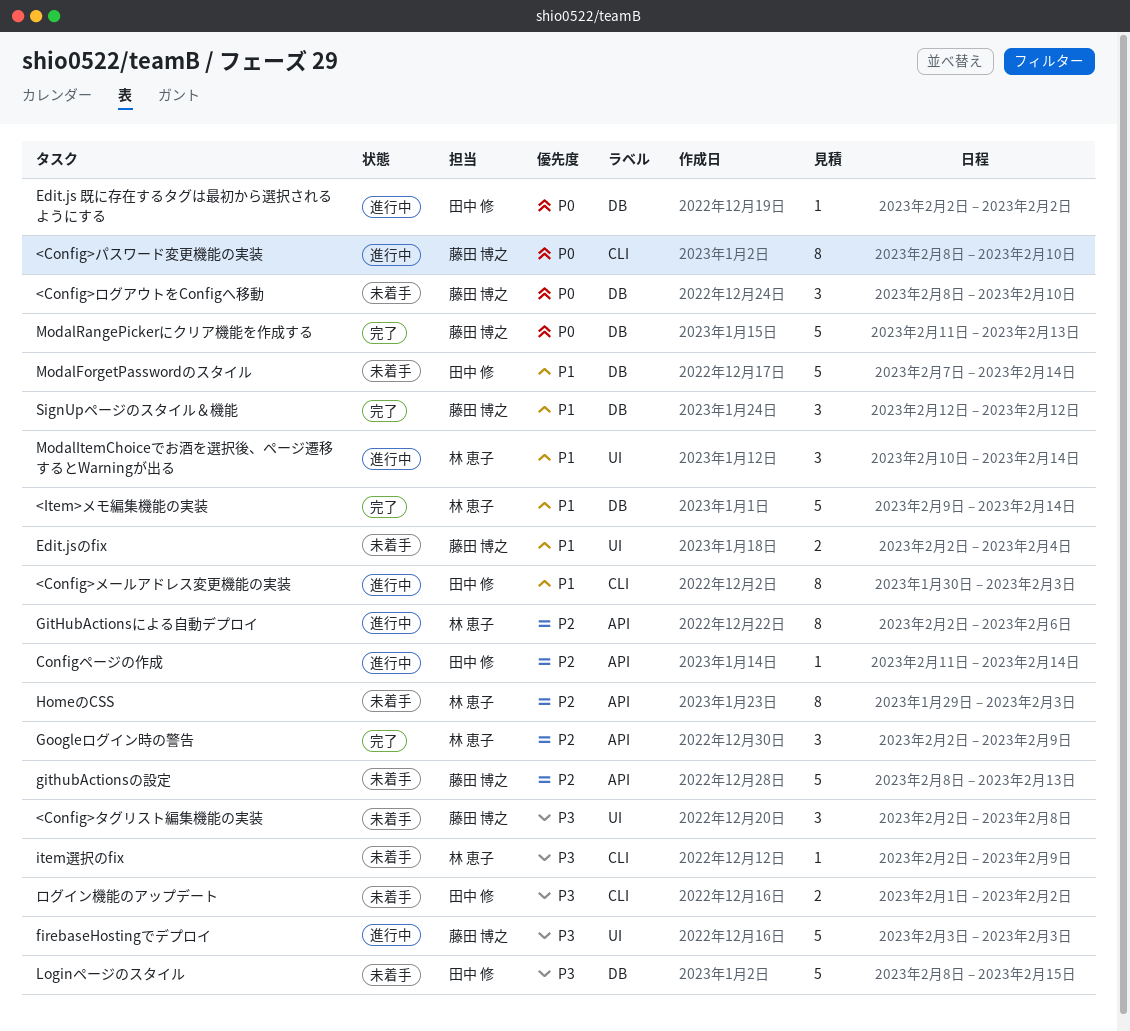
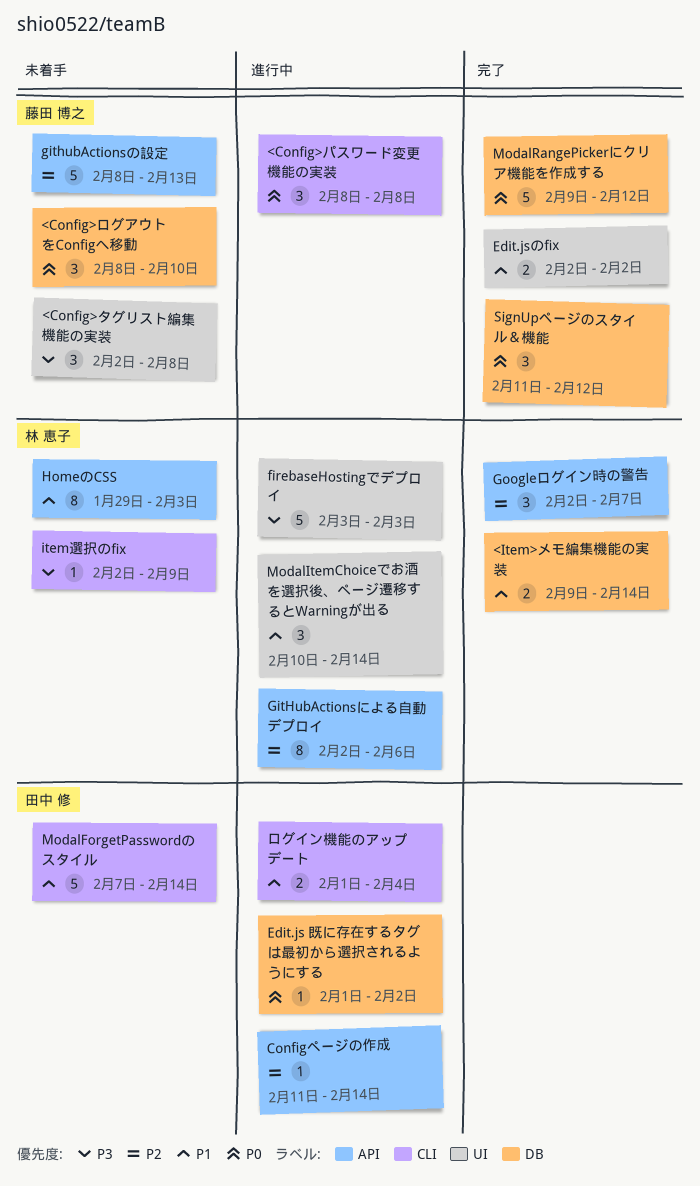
<Config>パスワード変更機能の実装, estimate: 8 -> 3
<Config>パスワード変更機能の実装, due: Feb 10 -> Feb 8
<Config>メールアドレス変更機能の実装: present -> none
<Item>メモ編集機能の実装, estimate: 5 -> 2
Edit.js 既に存在するタグは最初から選択されるようにする, start: Feb 2 -> Feb 1
Edit.jsのfix, status: 未着手 -> 完了
Edit.jsのfix, due: Feb 4 -> Feb 2
firebaseHostingでデプロイ, owner: 藤田 博之 -> 林 恵子
Googleログイン時の警告, due: Feb 9 -> Feb 7
HomeのCSS, priority: P2 -> P1
Loginページのスタイル: present -> none
ModalForgetPasswordのスタイル, label: DB -> CLI
ModalRangePickerにクリア機能を作成する, start: Feb 11 -> Feb 9
ModalRangePickerにクリア機能を作成する, due: Feb 13 -> Feb 12
SignUpページのスタイル＆機能, priority: P1 -> P0
SignUpページのスタイル＆機能, start: Feb 12 -> Feb 11
ログイン機能のアップデート, status: 未着手 -> 進行中
ログイン機能のアップデート, priority: P3 -> P1
ログイン機能のアップデート, due: Feb 2 -> Feb 4

